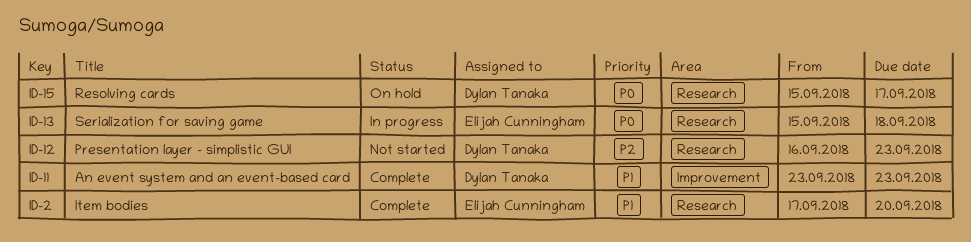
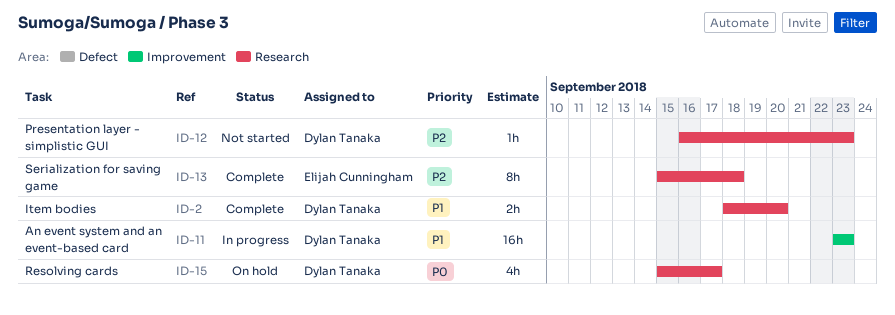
ID-2, owner: Elijah Cunningham -> Dylan Tanaka
ID-2, start: Sep 17 -> Sep 18
ID-11, status: Complete -> In progress
ID-13, status: In progress -> Complete
ID-13, priority: P0 -> P2

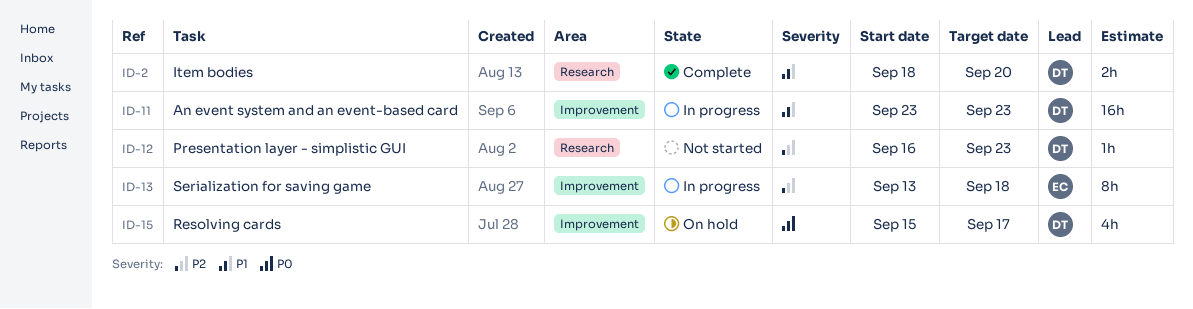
ID-13, status: Complete -> In progress
ID-13, label: Research -> Improvement
ID-13, start: Sep 15 -> Sep 13
ID-15, label: Research -> Improvement

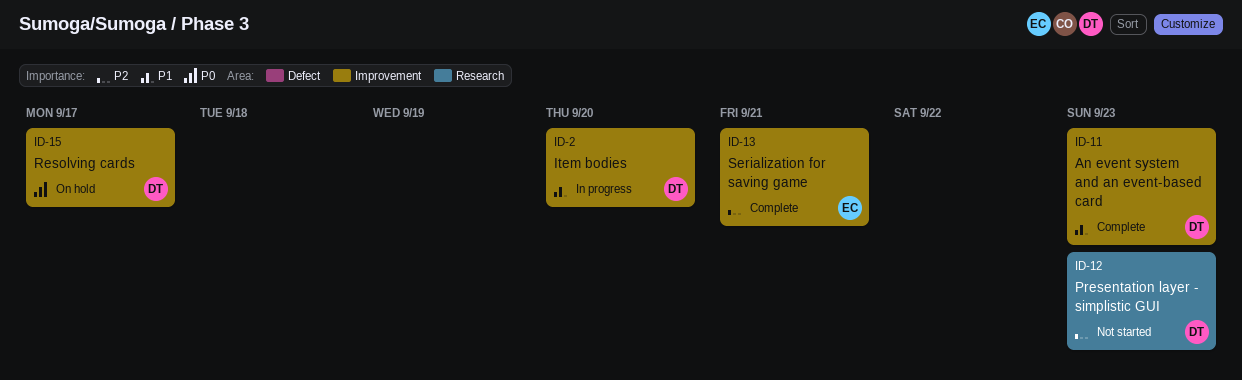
ID-2, status: Complete -> In progress
ID-2, label: Research -> Improvement
ID-11, status: In progress -> Complete
ID-13, status: In progress -> Complete
ID-13, due: Sep 18 -> Sep 21

